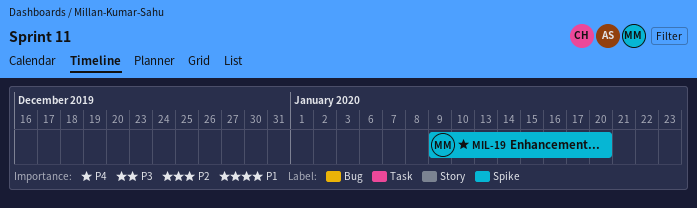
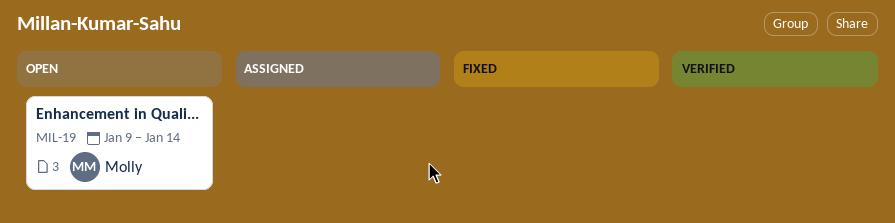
MIL-19, due: Jan 20 -> Jan 14

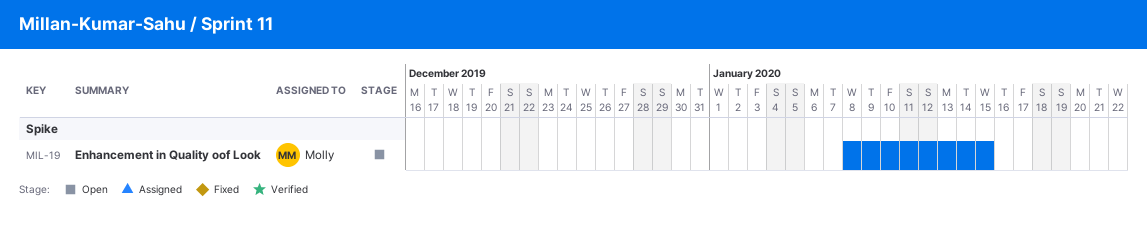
MIL-19, start: Jan 9 -> Jan 8
MIL-19, due: Jan 14 -> Jan 15

